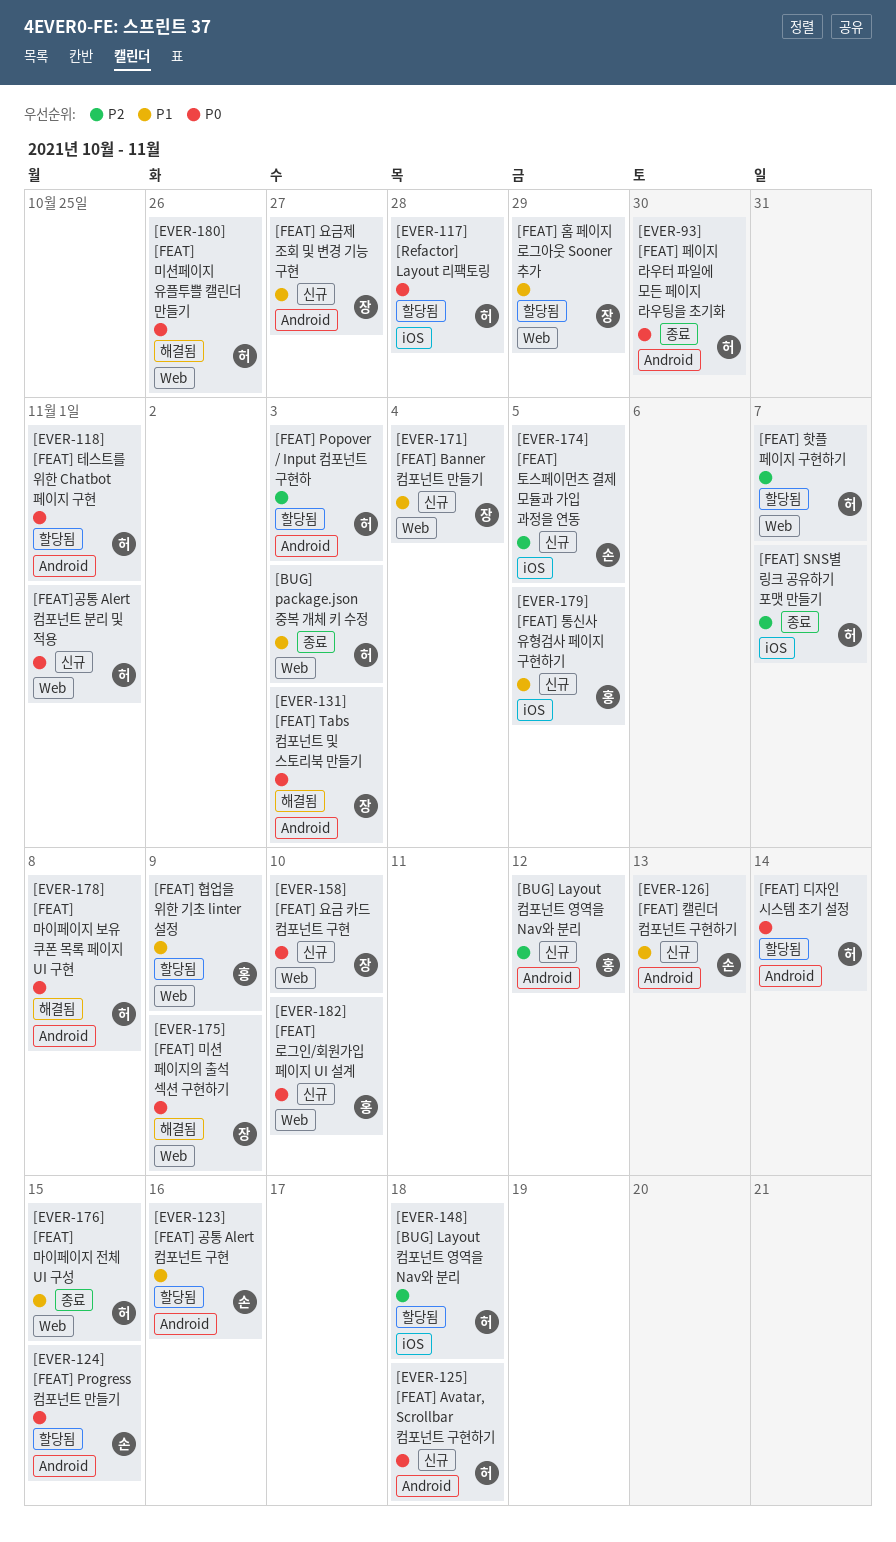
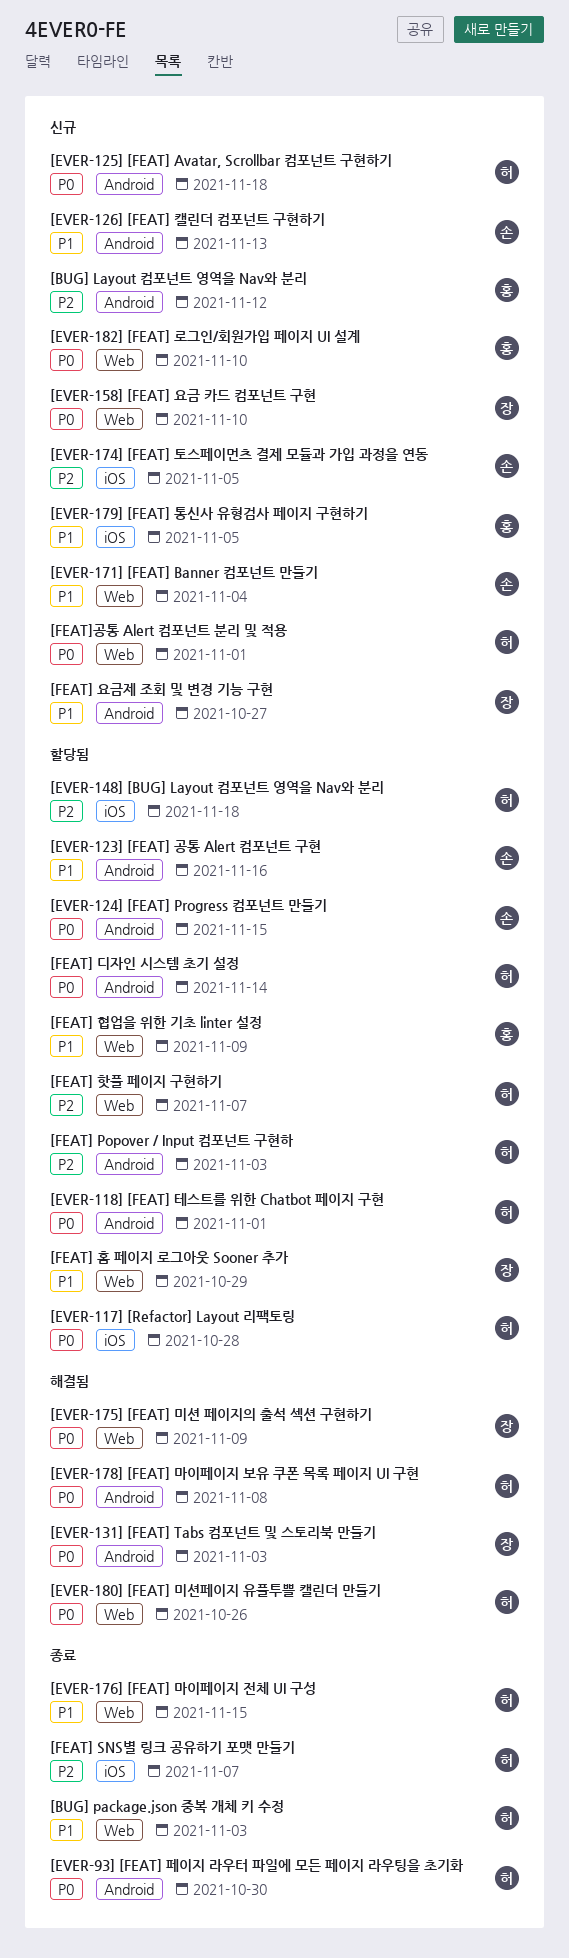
[EVER-171] [FEAT] Banner 컴포넌트 만들기, owner: 장 -> 손

